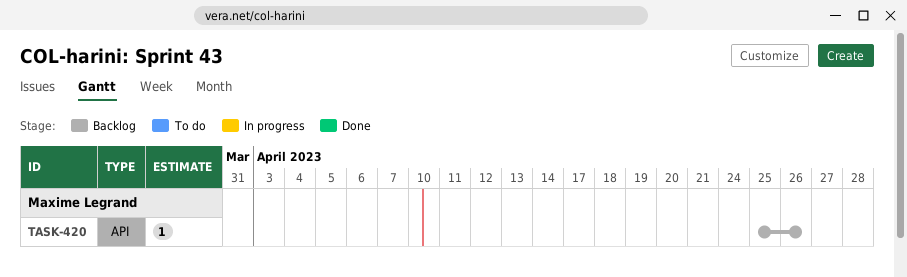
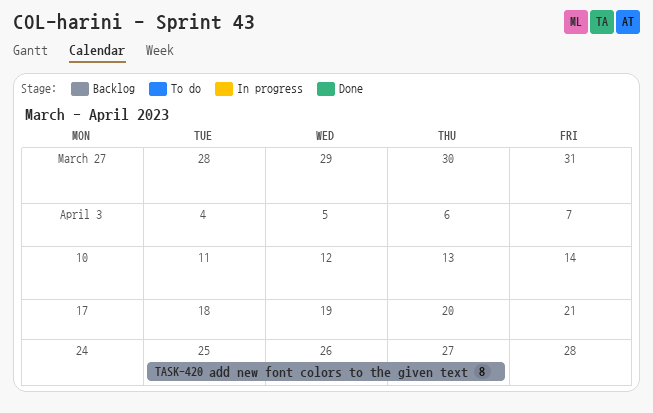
TASK-420, estimate: 1 -> 8
TASK-420, due: Apr 26 -> Apr 27

